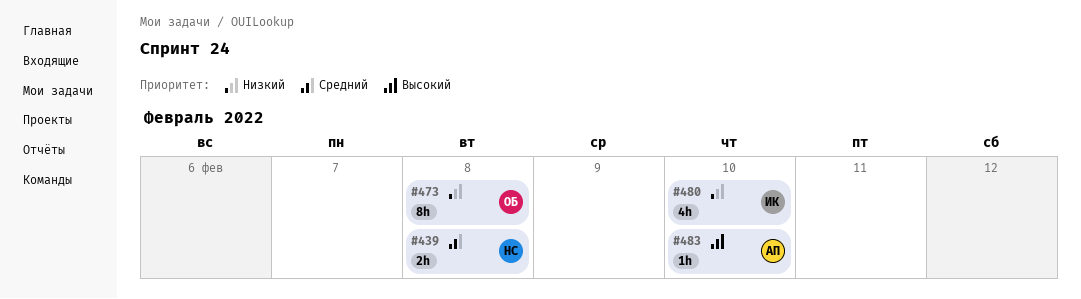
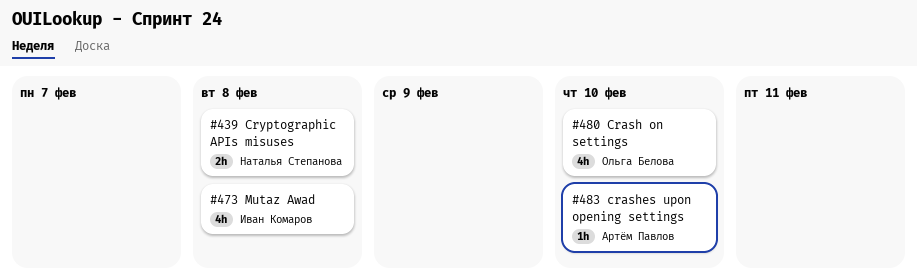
#473, owner: Ольга Белова -> Иван Комаров
#473, estimate: 8h -> 4h
#480, owner: Иван Комаров -> Ольга Белова

